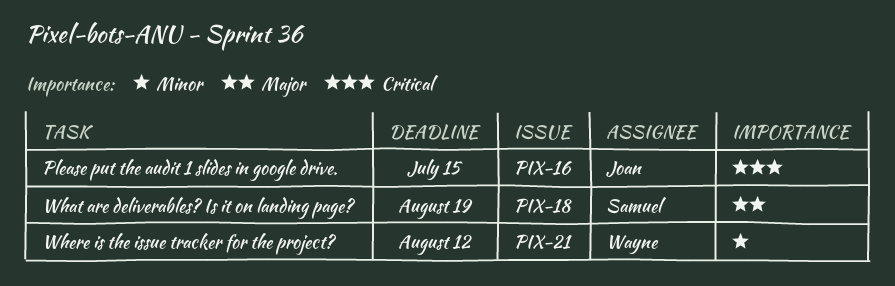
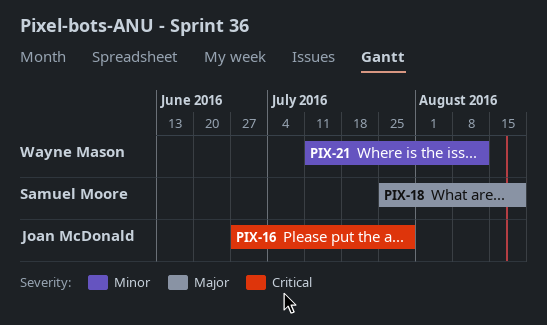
PIX-16, due: Jul 15 -> Jul 29

